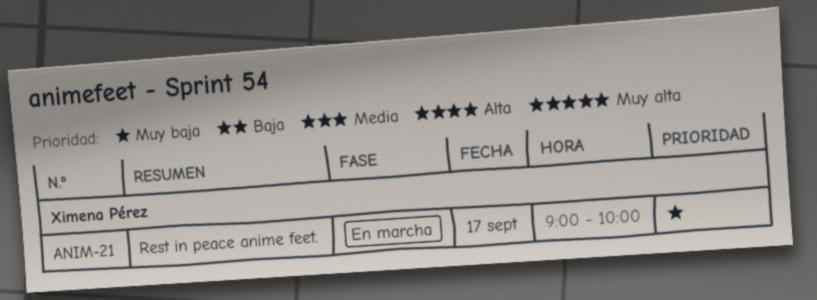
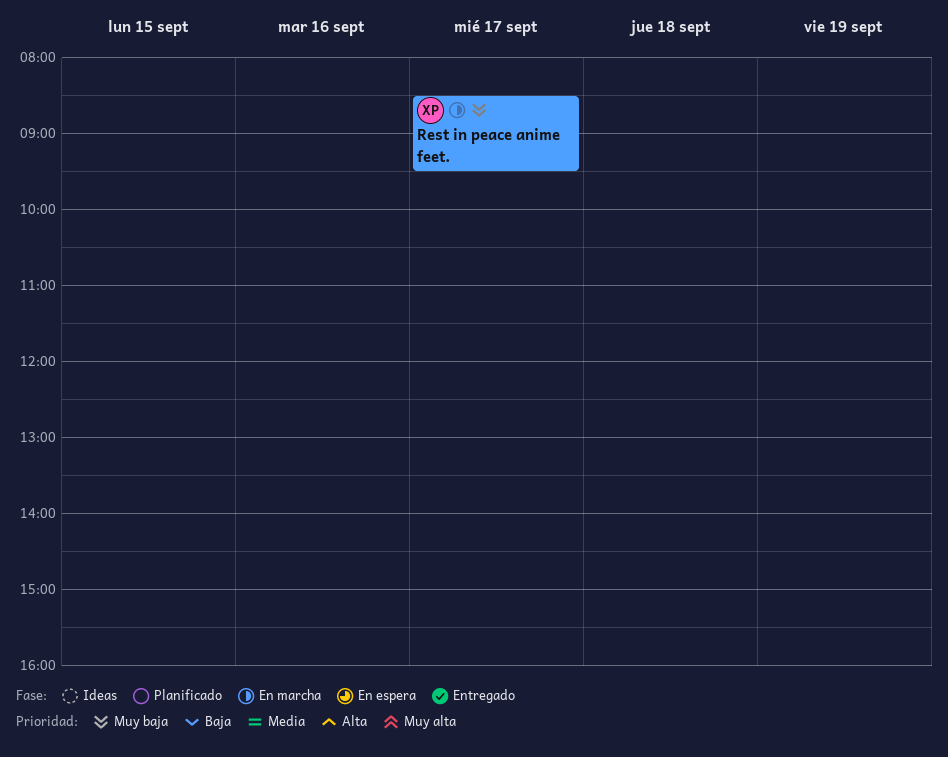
Rest in peace anime feet., begins: 09:00 -> 08:30
Rest in peace anime feet., ends: 10:00 -> 09:30

